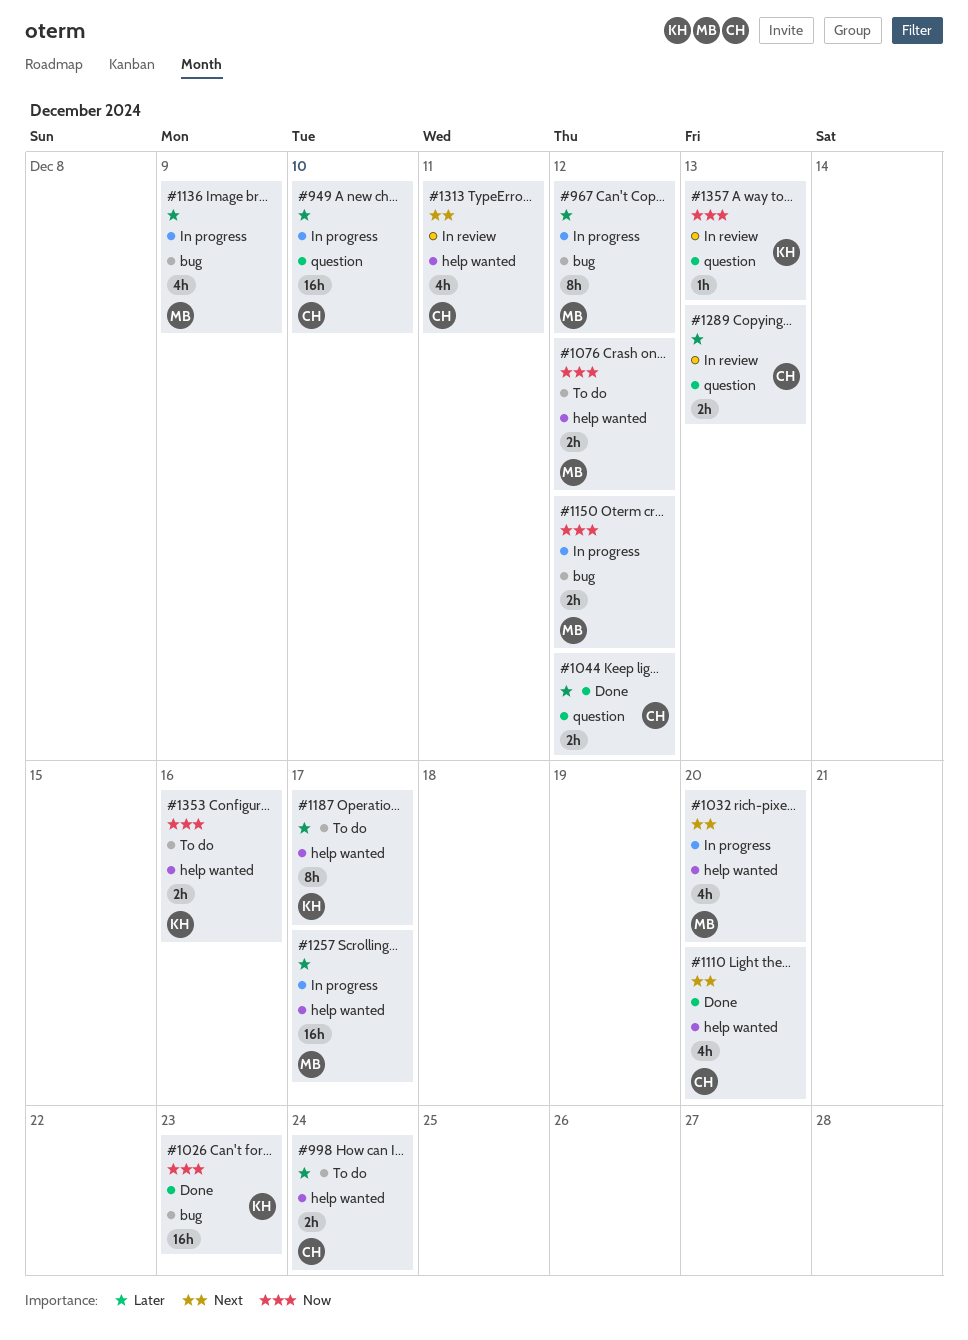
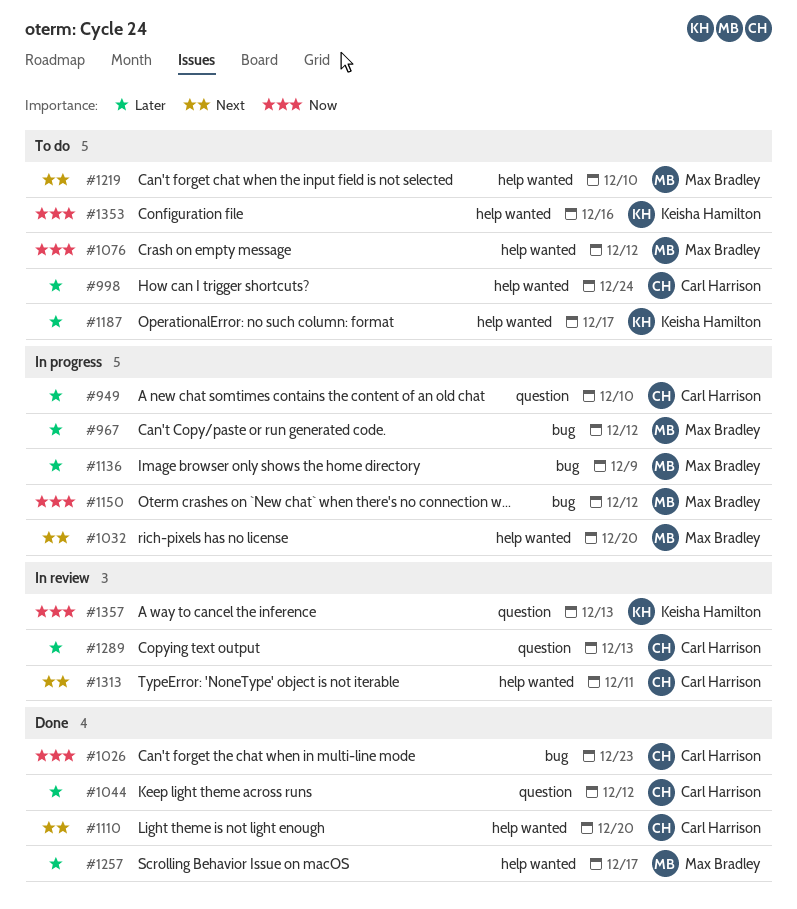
#1026, owner: Keisha Hamilton -> Carl Harrison
#1219: none -> present
#1257, status: In progress -> Done

